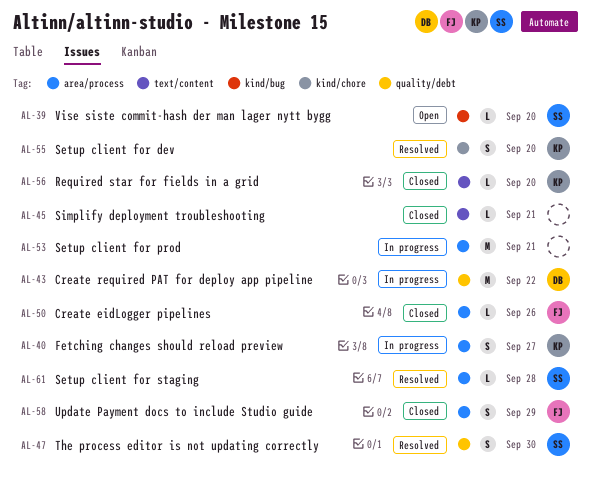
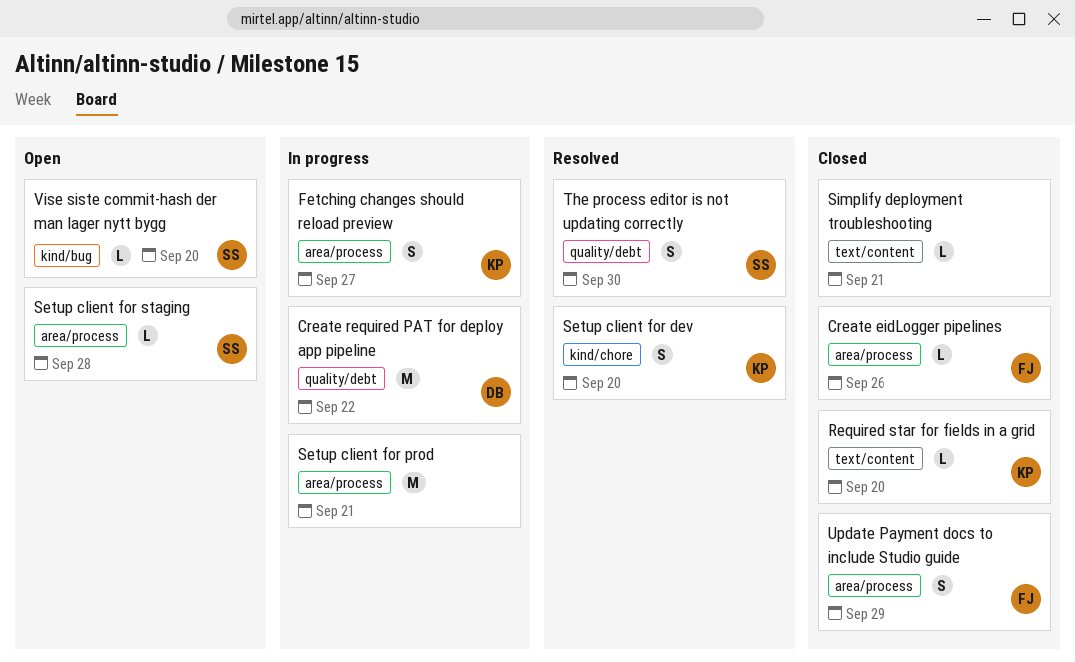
Setup client for staging, status: Resolved -> Open

